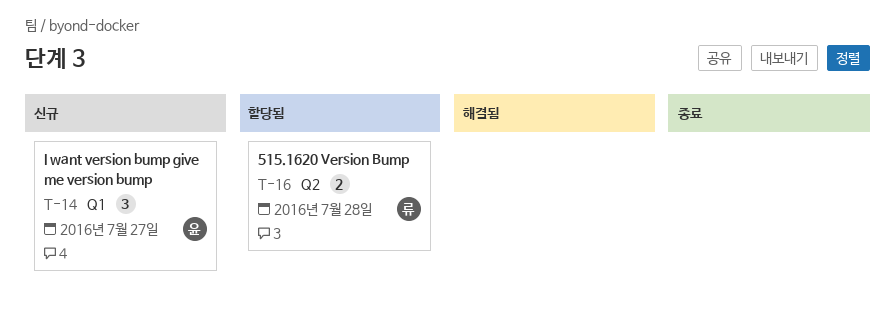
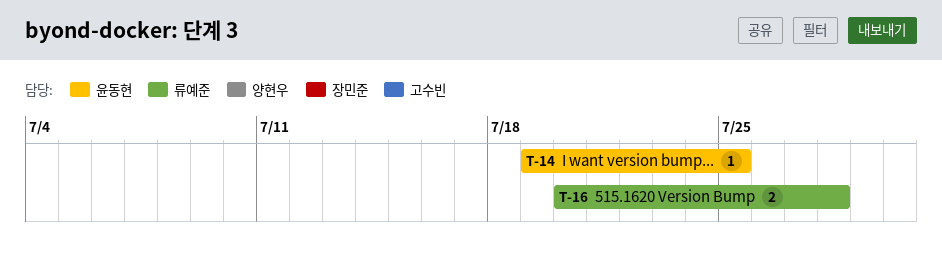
T-14, estimate: 3 -> 1
T-14, due: Jul 27 -> Jul 25

